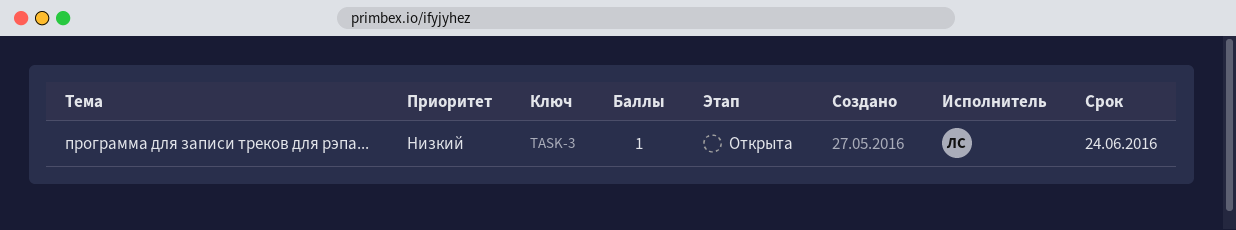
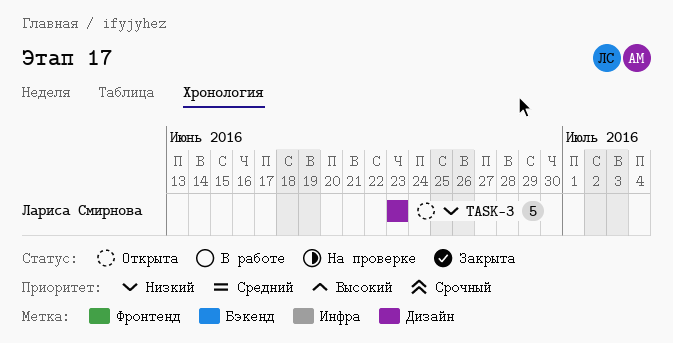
TASK-3, estimate: 1 -> 5
TASK-3, due: Jun 24 -> Jun 23

